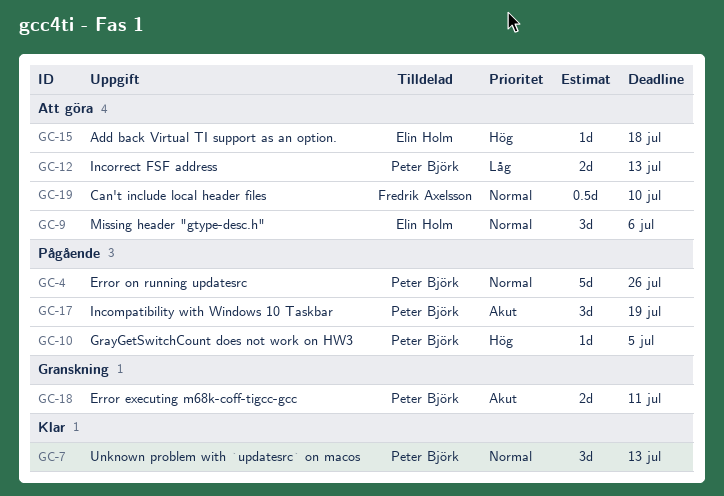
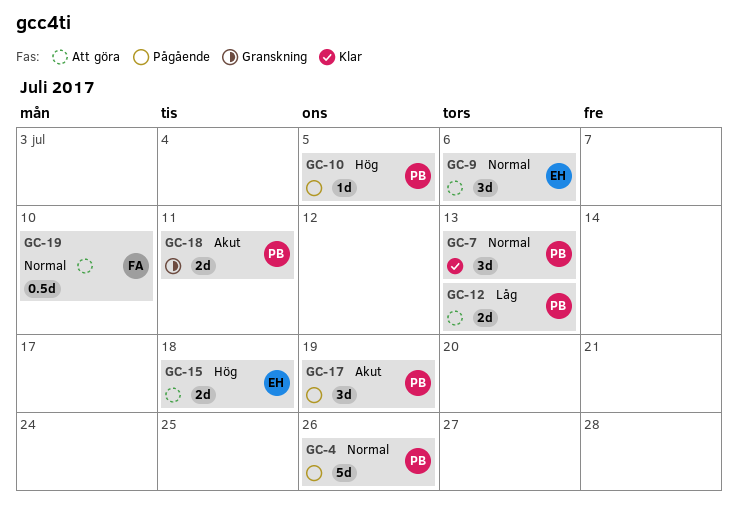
GC-15, estimate: 1d -> 2d

